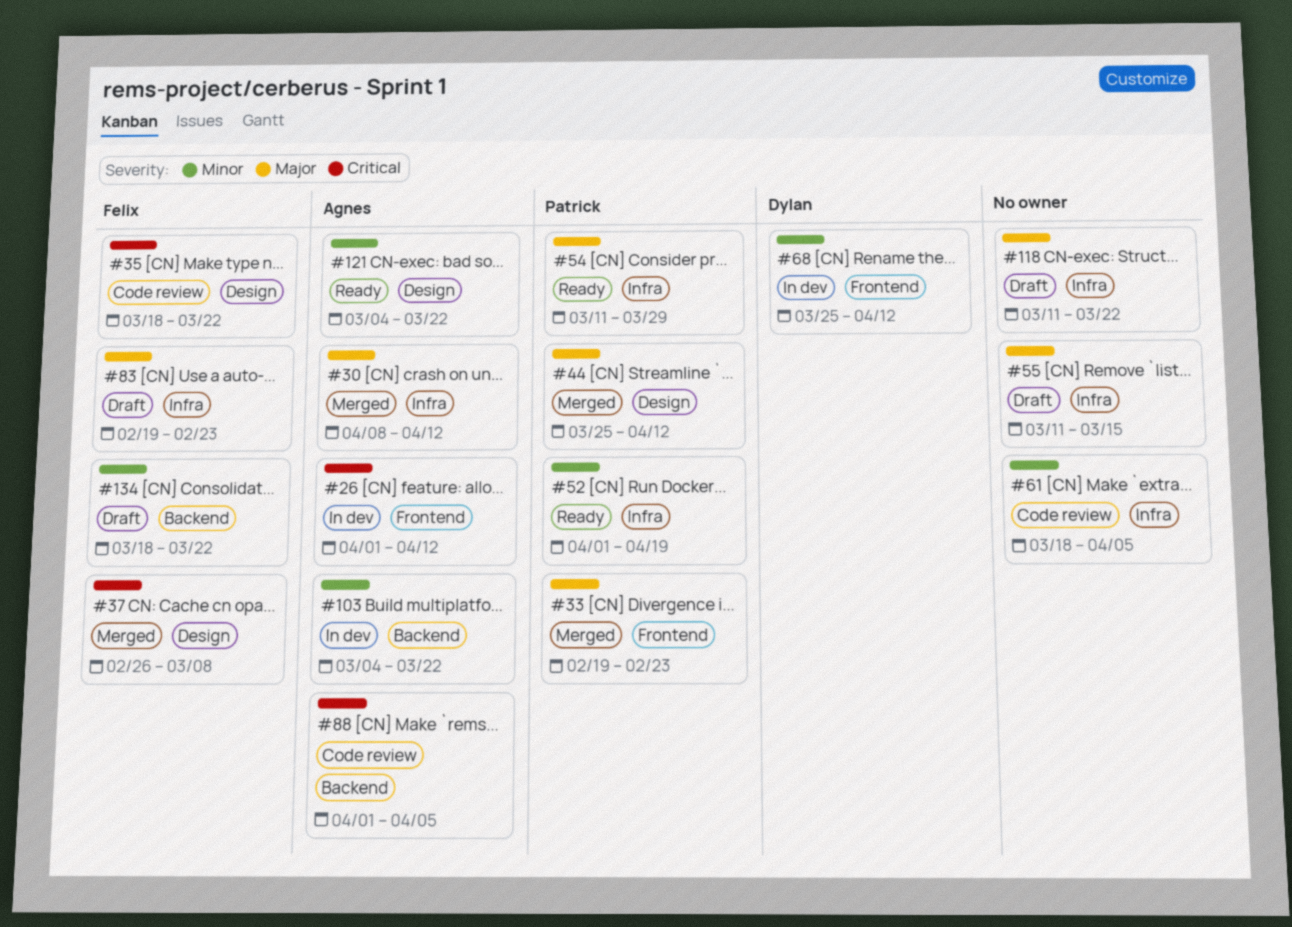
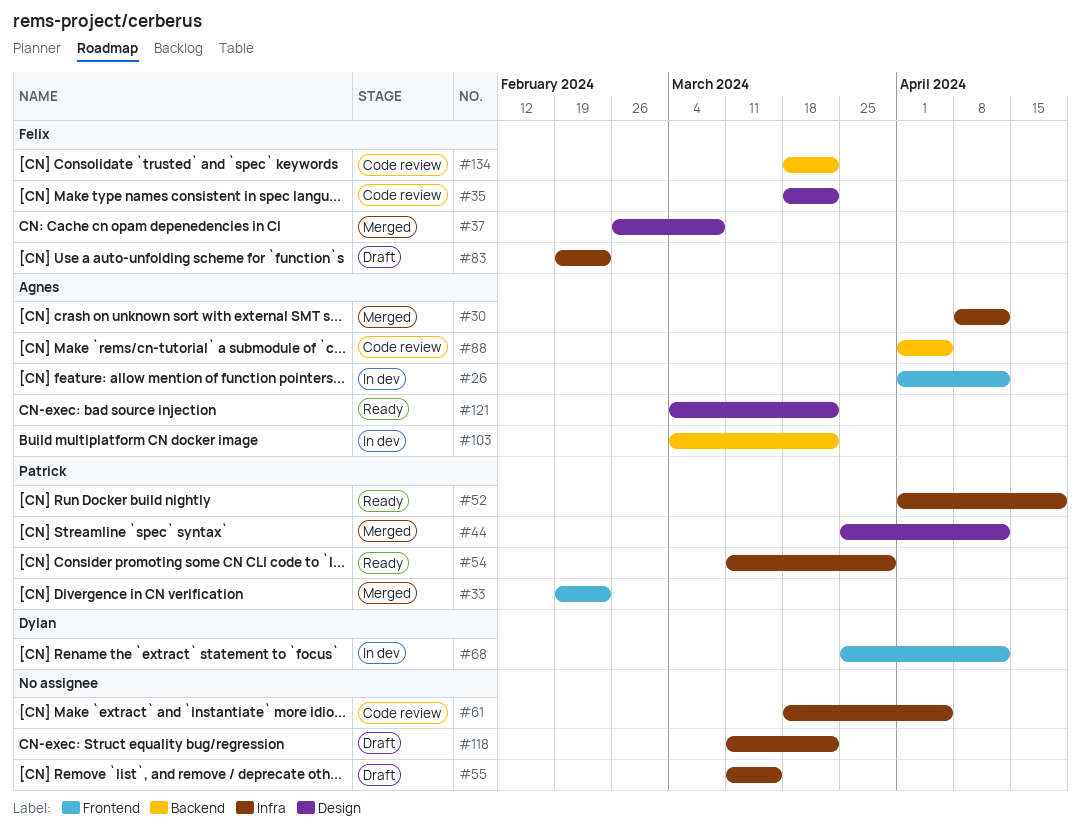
#134, status: Draft -> Code review

